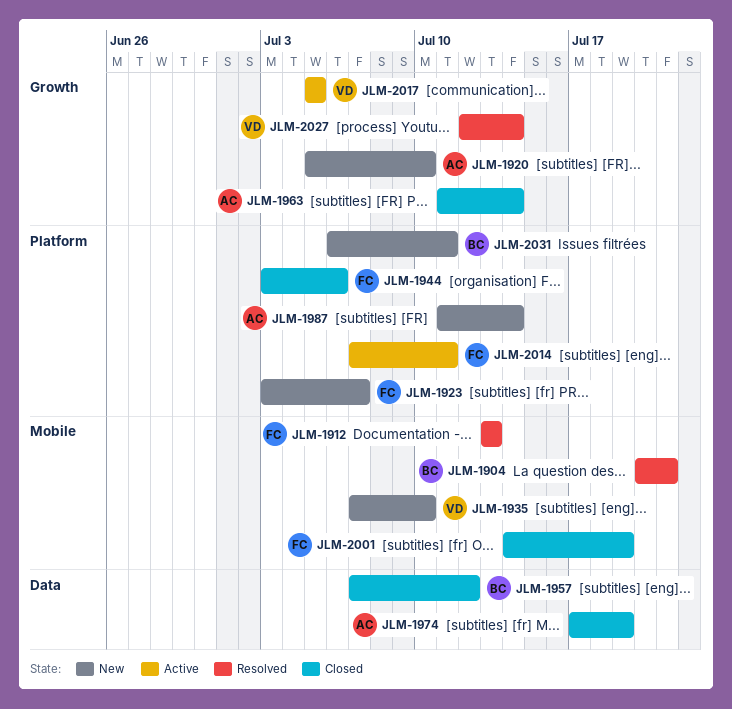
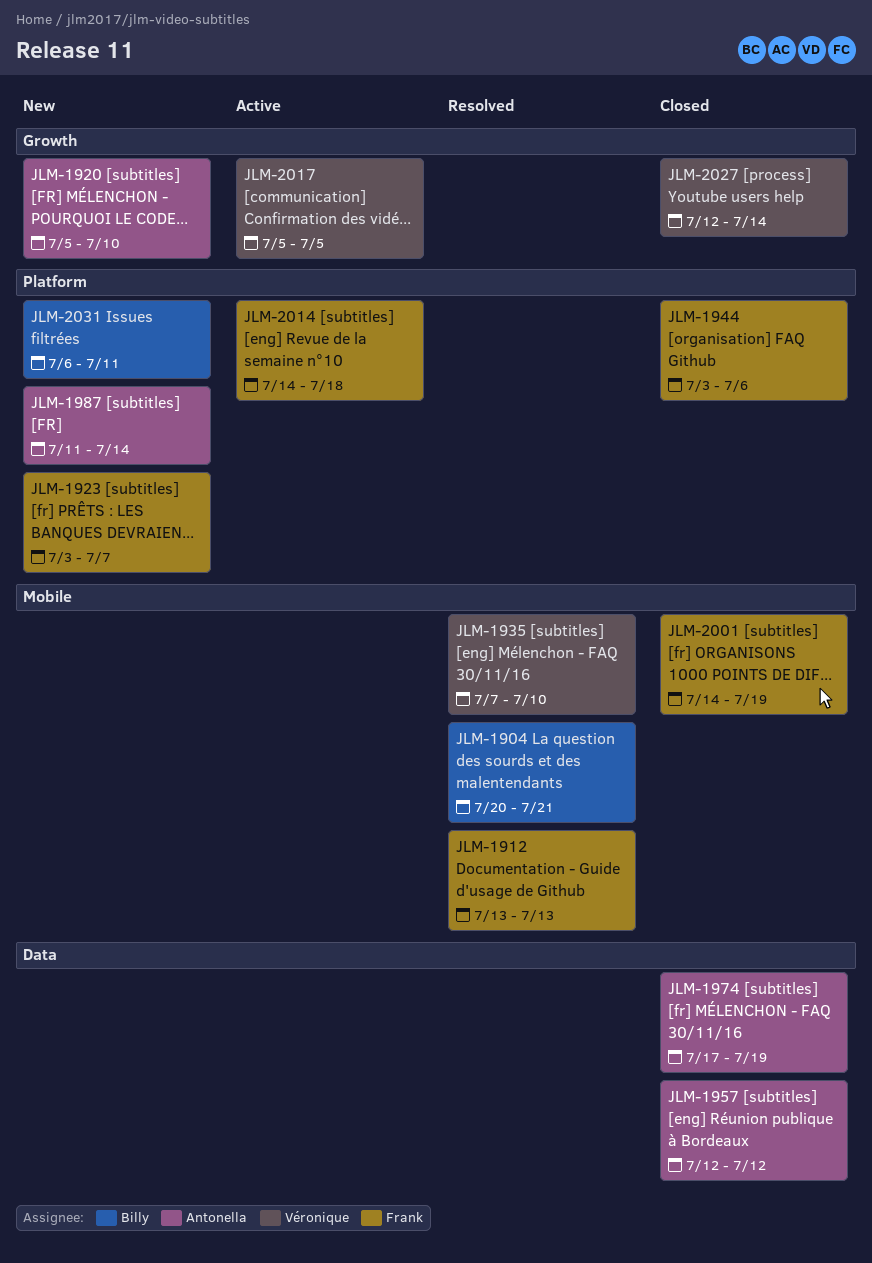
JLM-1935, status: New -> Resolved
JLM-1957, owner: Billy -> Antonella
JLM-1957, start: Jul 7 -> Jul 12
JLM-1963: present -> none
JLM-2014, start: Jul 7 -> Jul 14
JLM-2014, due: Jul 11 -> Jul 18
JLM-2027, status: Resolved -> Closed

